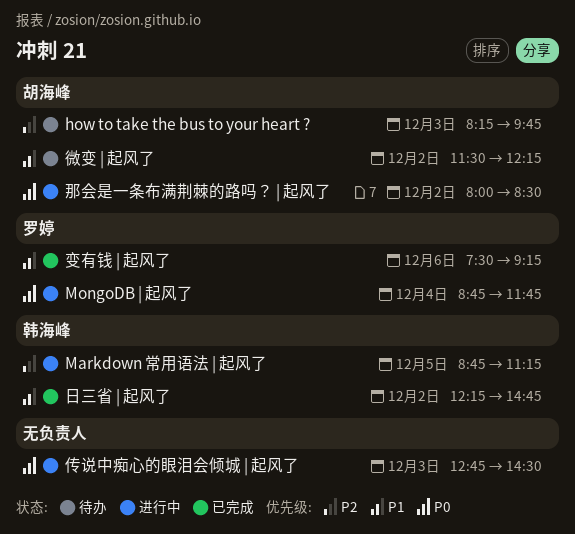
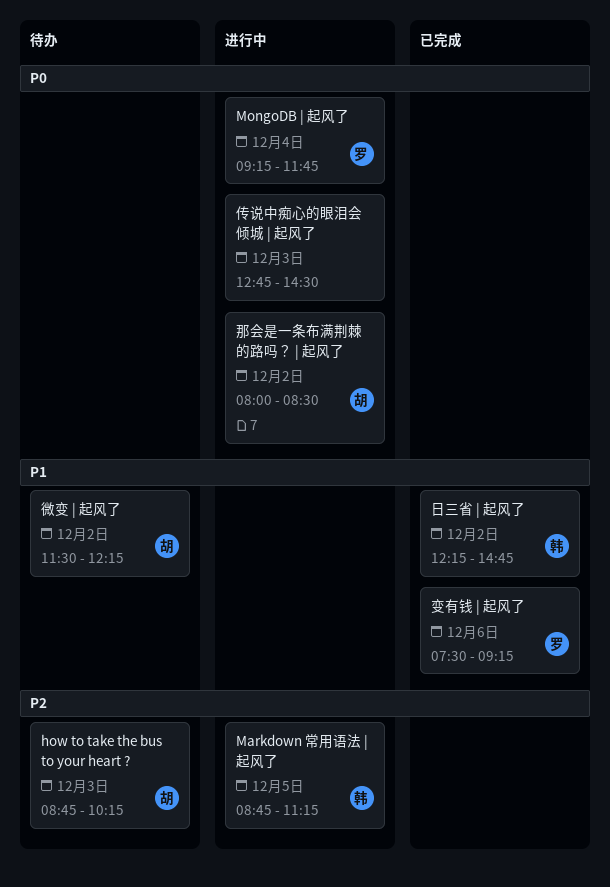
how to take the bus to your heart ?, begins: 08:15 -> 08:45
how to take the bus to your heart ?, ends: 09:45 -> 10:15
MongoDB | 起风了, begins: 08:45 -> 09:15

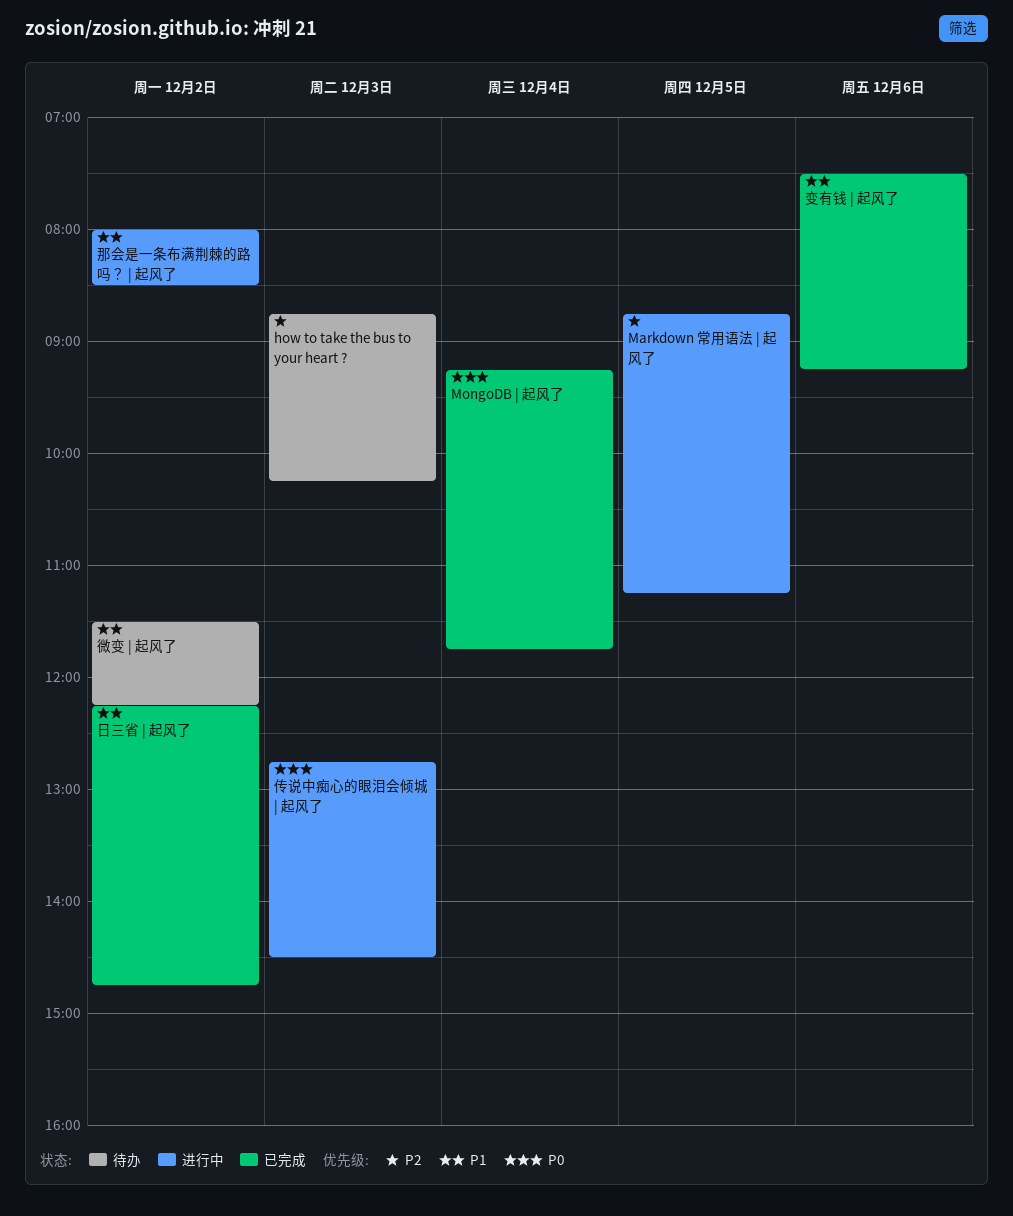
MongoDB | 起风了, status: 进行中 -> 已完成
那会是一条布满荆棘的路吗？ | 起风了, priority: P0 -> P1

